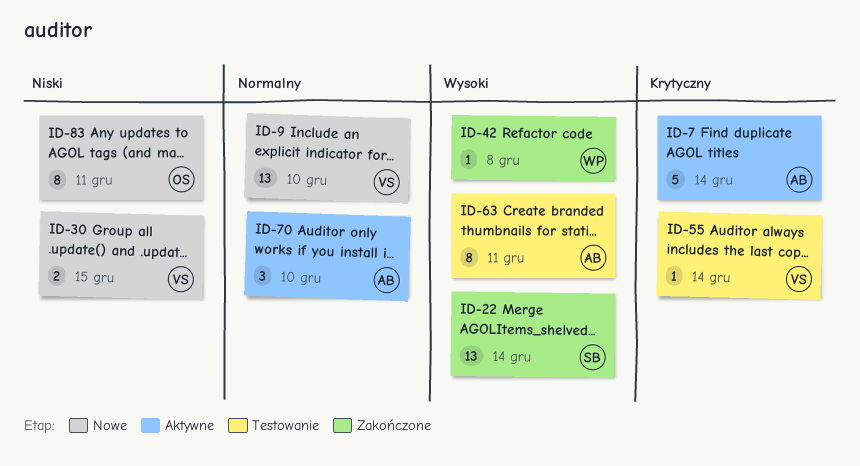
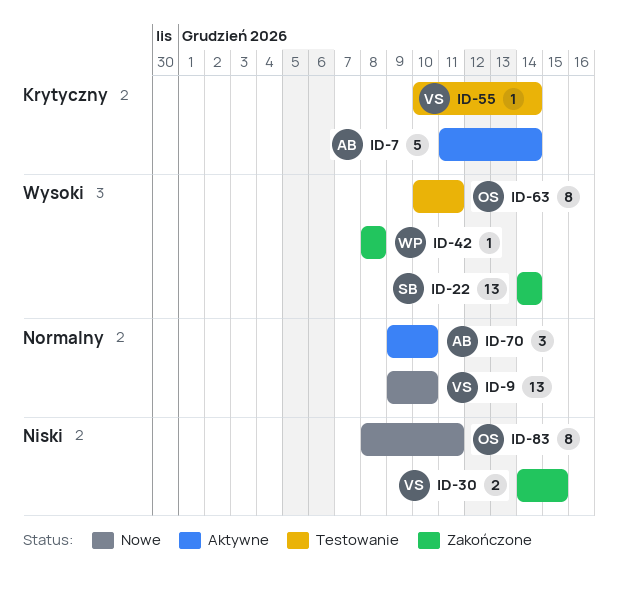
ID-30, status: Nowe -> Zakończone
ID-63, owner: AB -> OS

